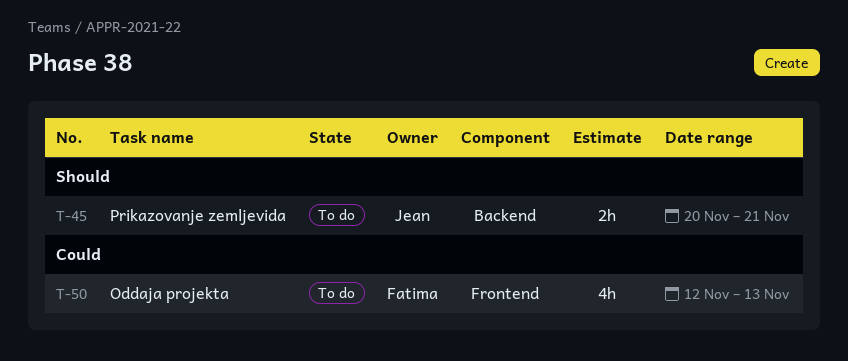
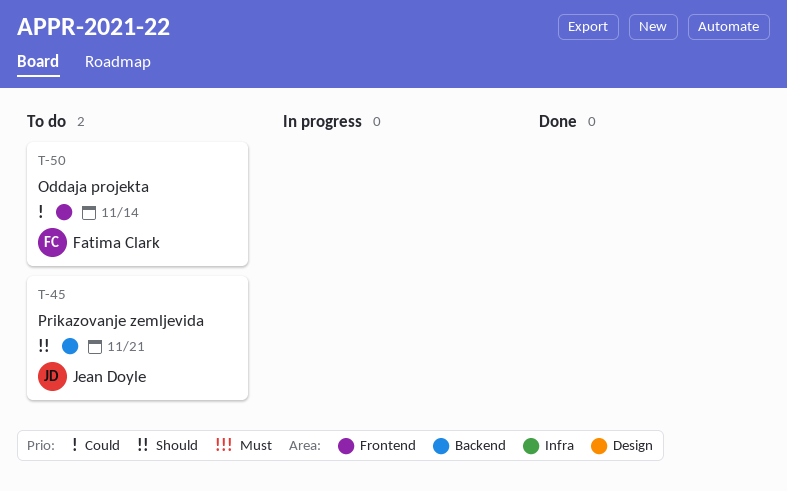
T-50, due: Nov 13 -> Nov 14

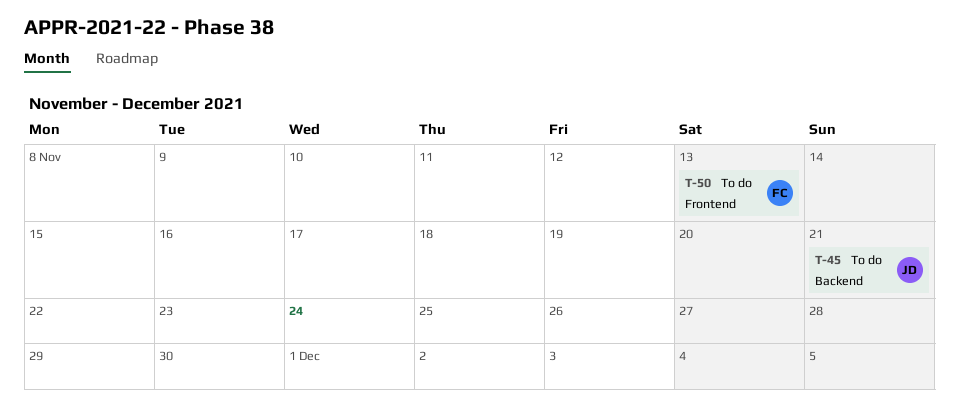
T-50, due: Nov 14 -> Nov 13

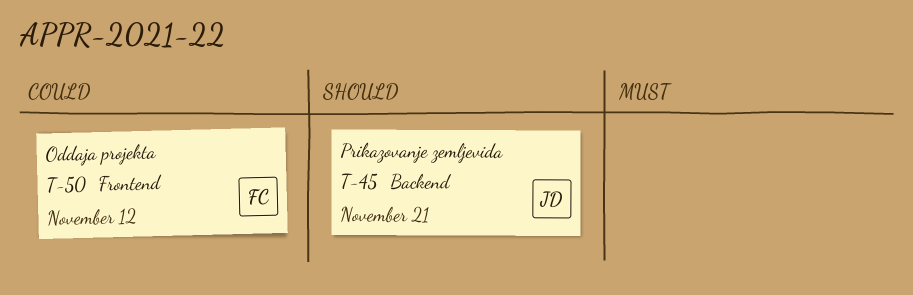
T-50, due: Nov 13 -> Nov 12

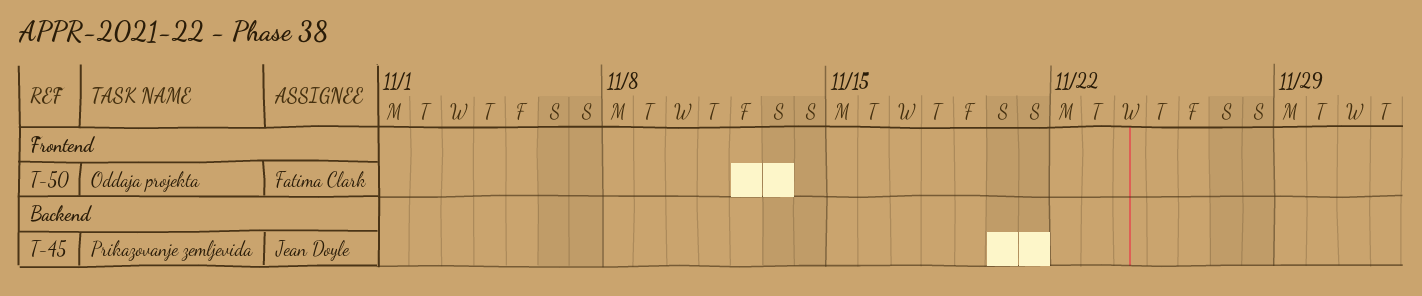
T-50, due: Nov 12 -> Nov 13

